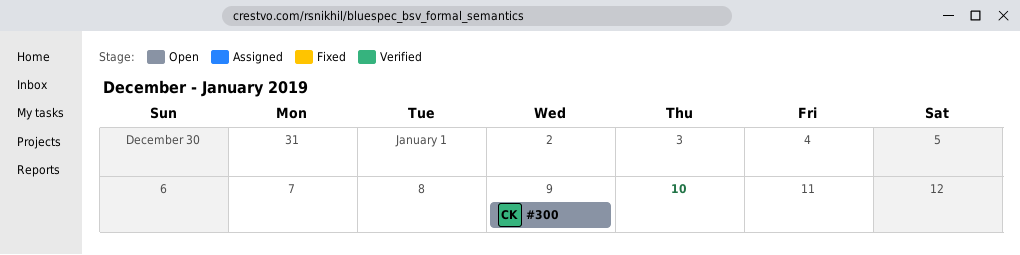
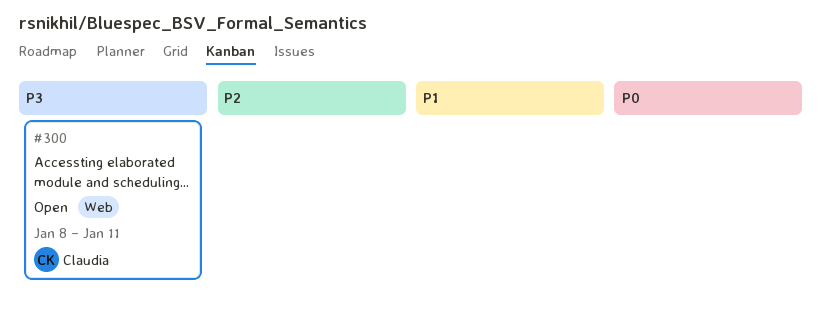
#300, start: Jan 9 -> Jan 8
#300, due: Jan 9 -> Jan 11

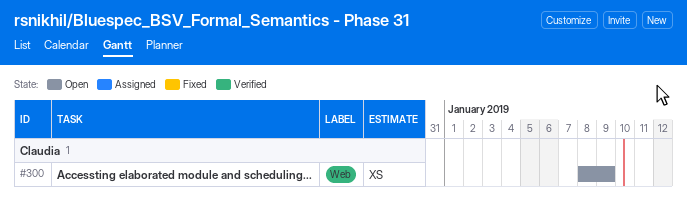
#300, due: Jan 11 -> Jan 9

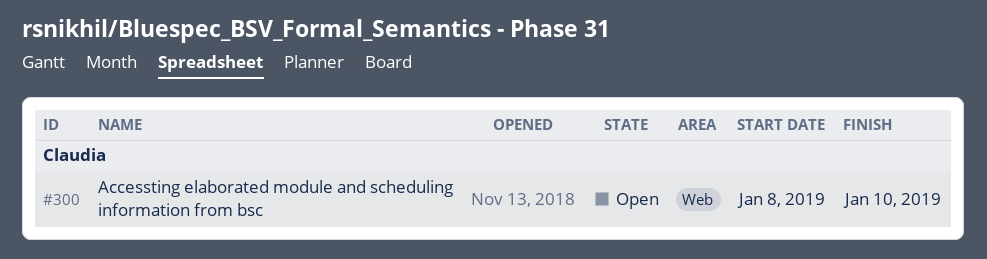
#300, due: Jan 9 -> Jan 10

